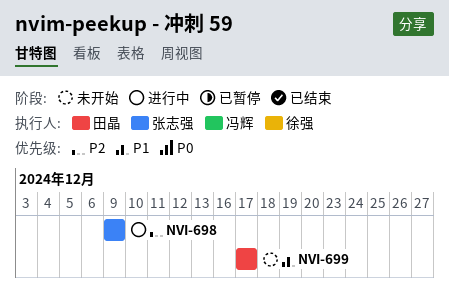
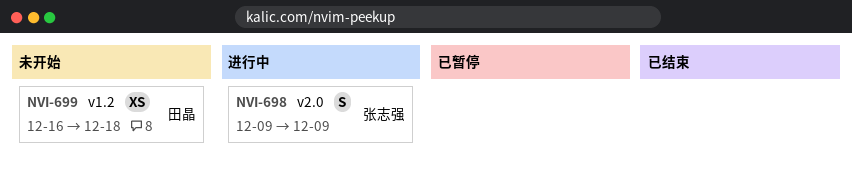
NVI-699, start: Dec 17 -> Dec 16
NVI-699, due: Dec 17 -> Dec 18

